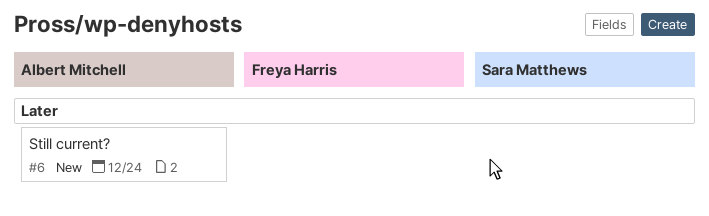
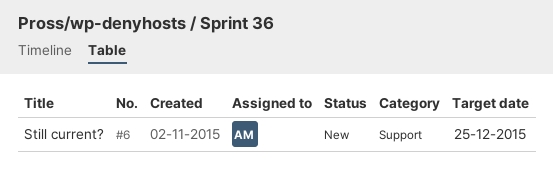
#6, due: Dec 24 -> Dec 25

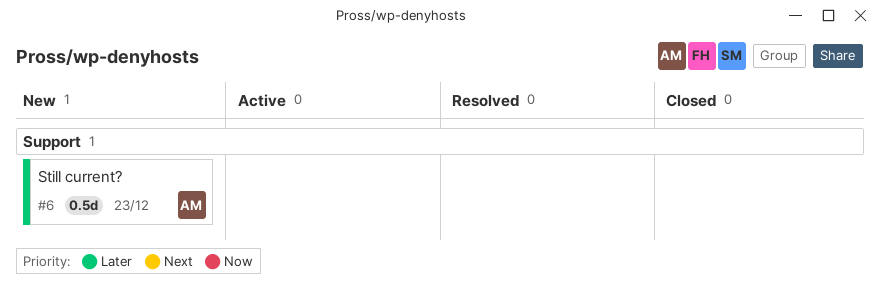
#6, due: Dec 25 -> Dec 23

